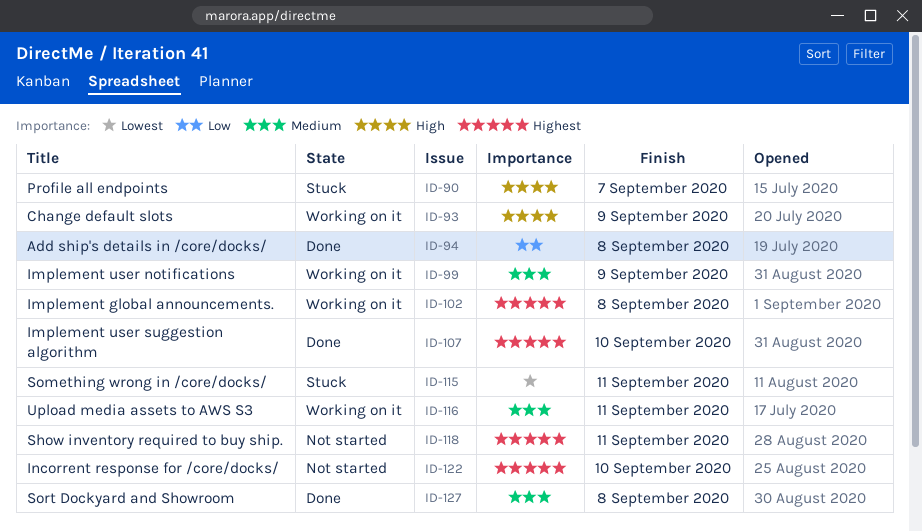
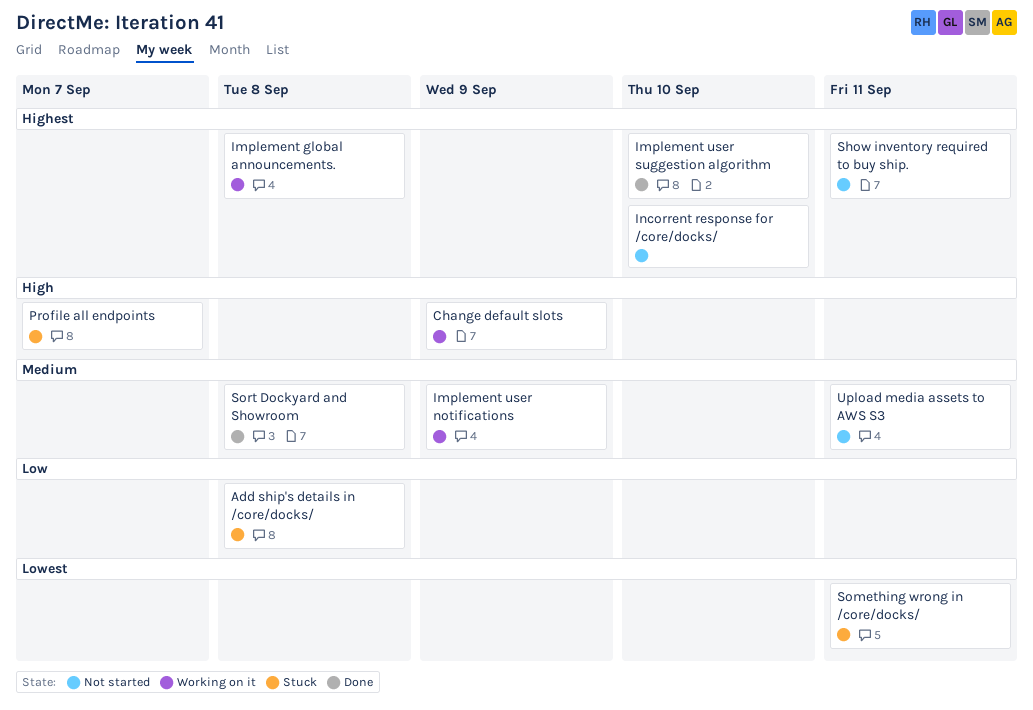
Add ship's details in /core/docks/, status: Done -> Stuck
Upload media assets to AWS S3, status: Working on it -> Not started

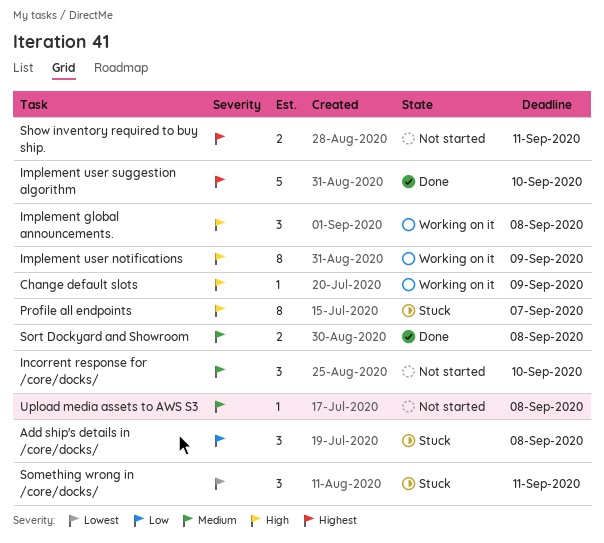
Implement global announcements., priority: Highest -> High
Implement user notifications, priority: Medium -> High
Incorrent response for /core/docks/, priority: Highest -> Medium
Upload media assets to AWS S3, due: Sep 11 -> Sep 8

